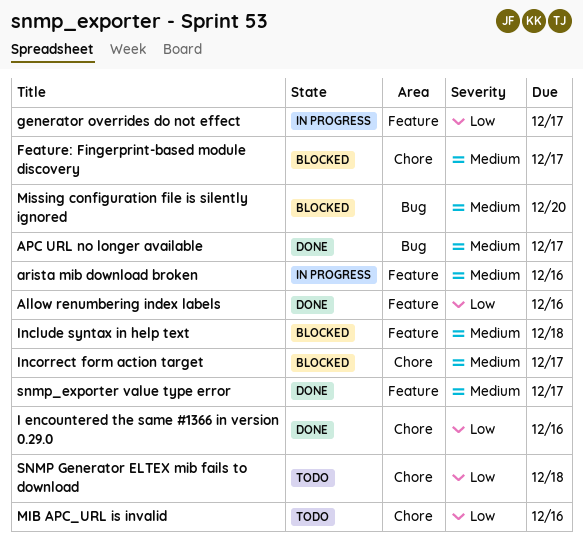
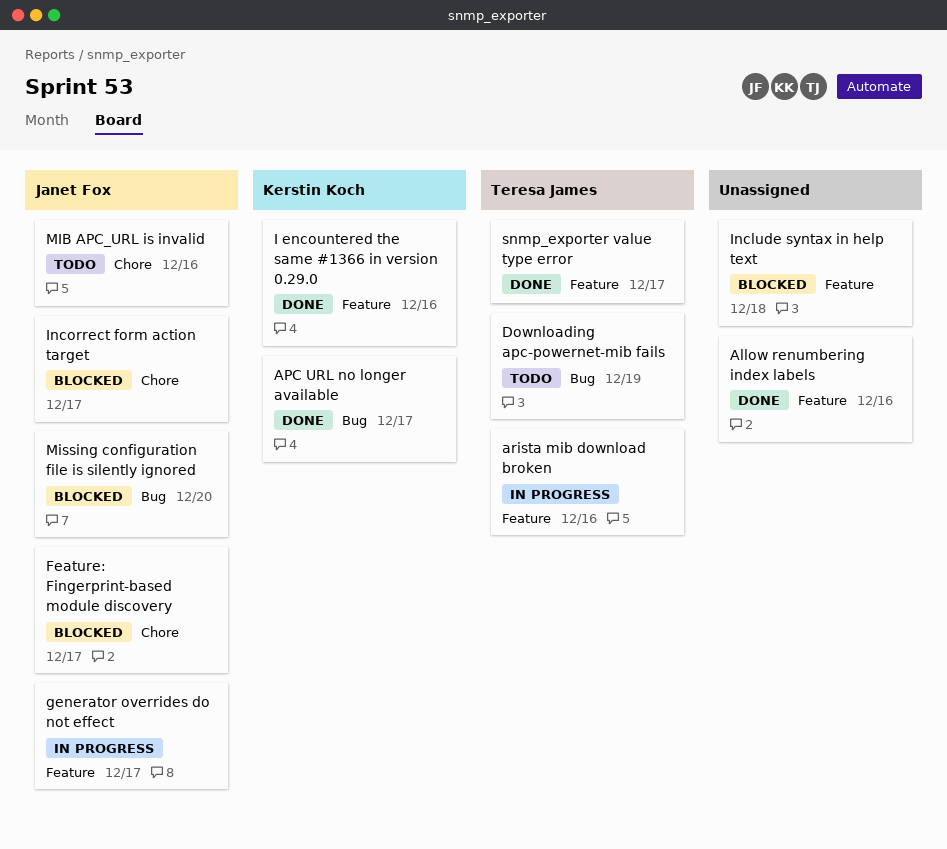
Downloading apc-powernet-mib fails: none -> present
I encountered the same #1366 in version 0.29.0, label: Chore -> Feature
SNMP Generator ELTEX mib fails to download: present -> none

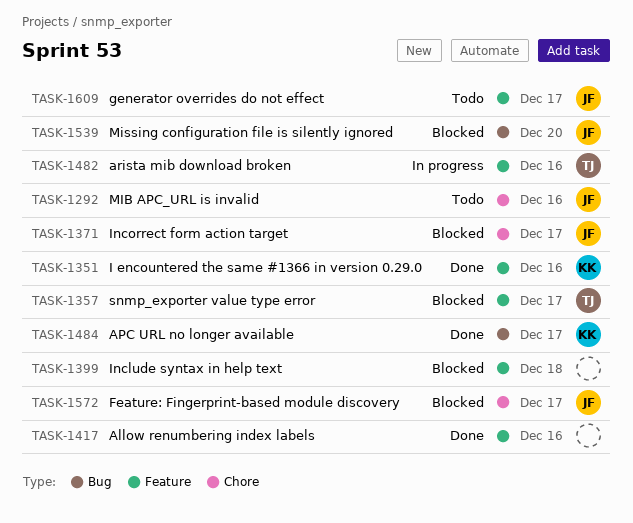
Downloading apc-powernet-mib fails: present -> none
generator overrides do not effect, status: In progress -> Todo
snmp_exporter value type error, status: Done -> Blocked

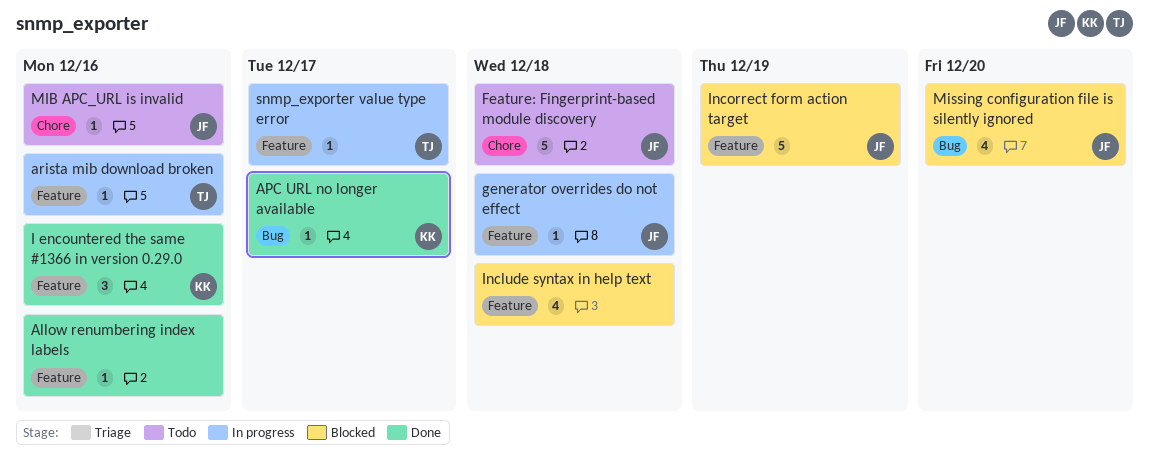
Feature: Fingerprint-based module discovery, status: Blocked -> Todo
Feature: Fingerprint-based module discovery, due: Dec 17 -> Dec 18
generator overrides do not effect, status: Todo -> In progress
generator overrides do not effect, due: Dec 17 -> Dec 18
Incorrect form action target, label: Chore -> Feature
Incorrect form action target, due: Dec 17 -> Dec 19
snmp_exporter value type error, status: Blocked -> In progress

